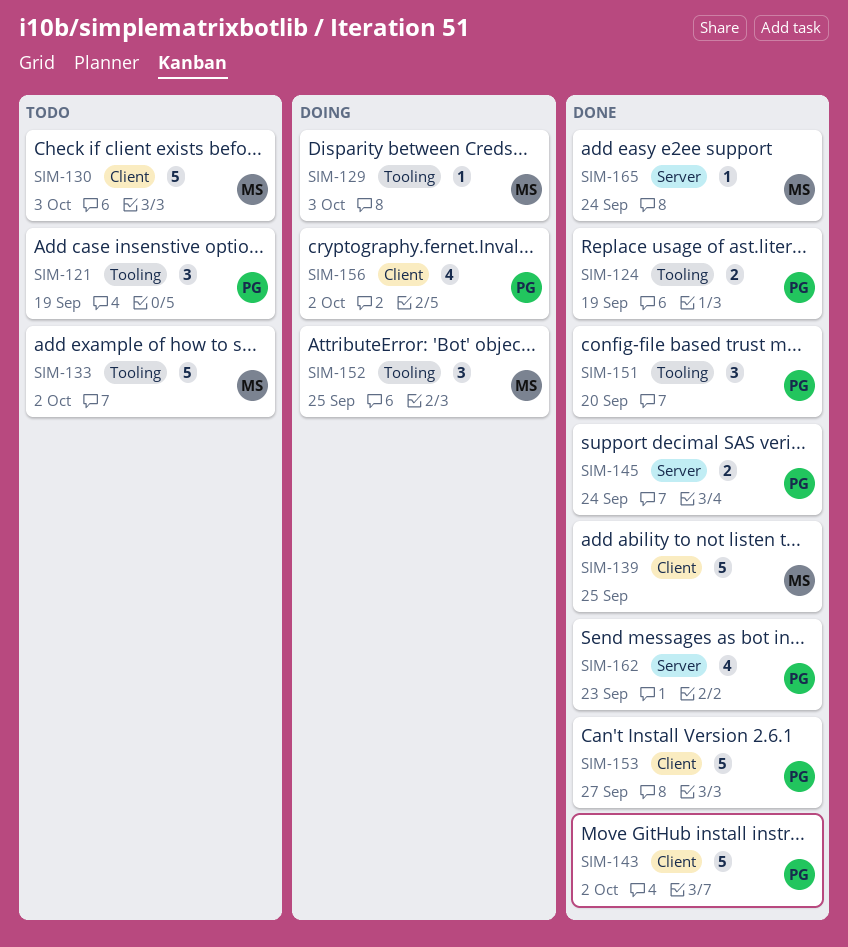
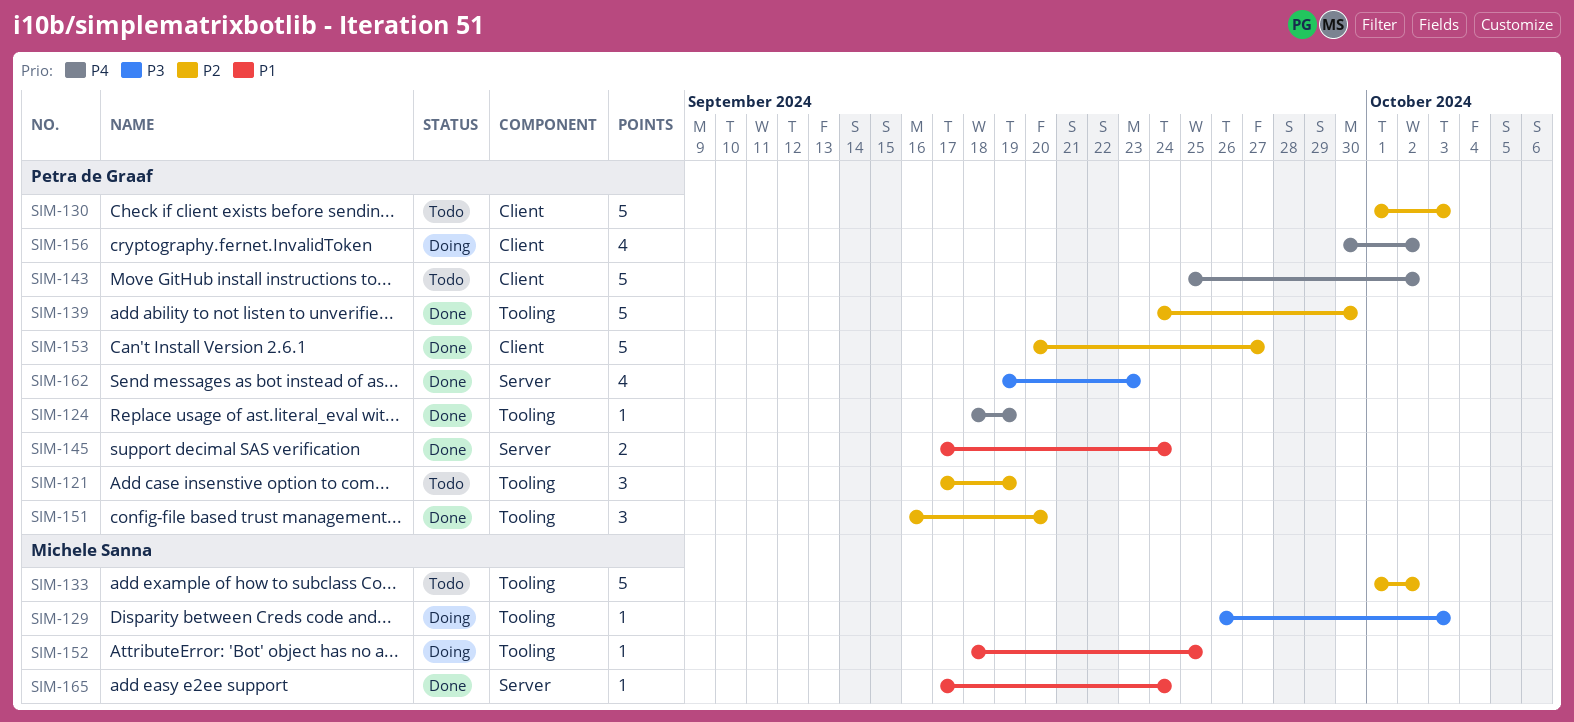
SIM-124, estimate: 2 -> 1
SIM-130, owner: Michele Sanna -> Petra de Graaf
SIM-139, owner: Michele Sanna -> Petra de Graaf
SIM-139, label: Client -> Tooling
SIM-139, due: Sep 25 -> Sep 30
SIM-143, status: Done -> Todo
SIM-152, estimate: 3 -> 1

